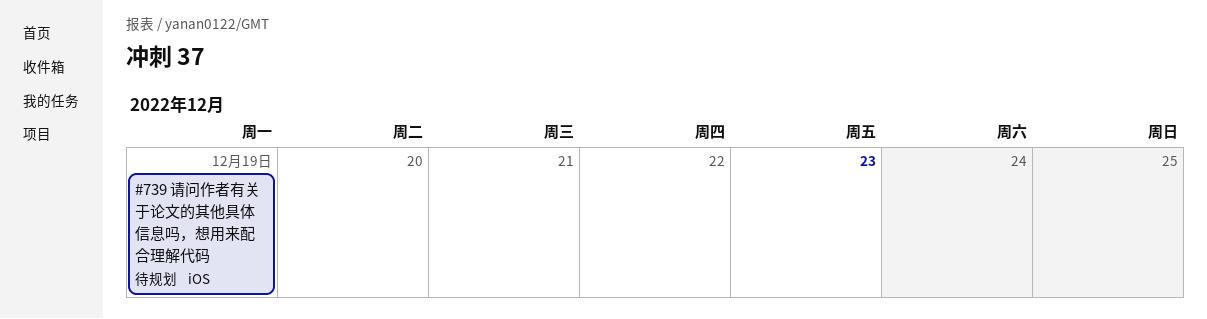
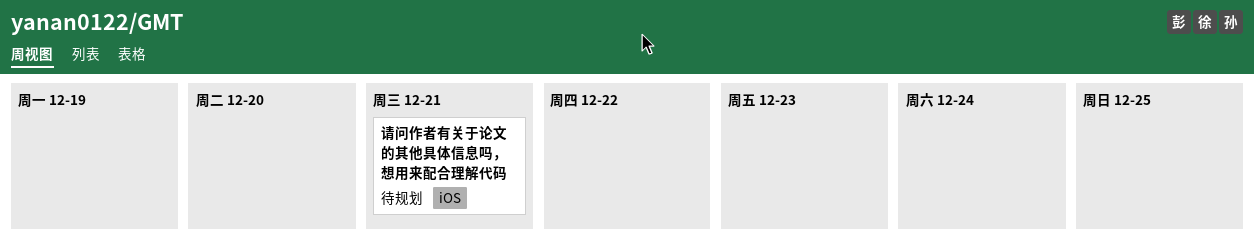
请问作者有关于论文的其他具体信息吗，想用来配合理解代码, due: Dec 19 -> Dec 21

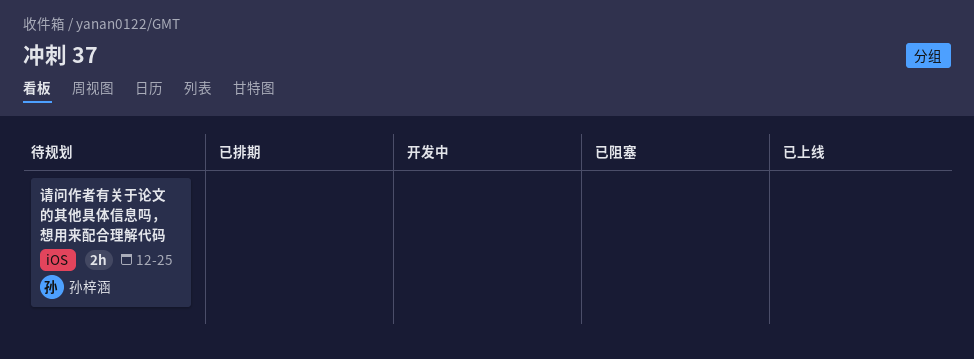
请问作者有关于论文的其他具体信息吗，想用来配合理解代码, due: Dec 21 -> Dec 25

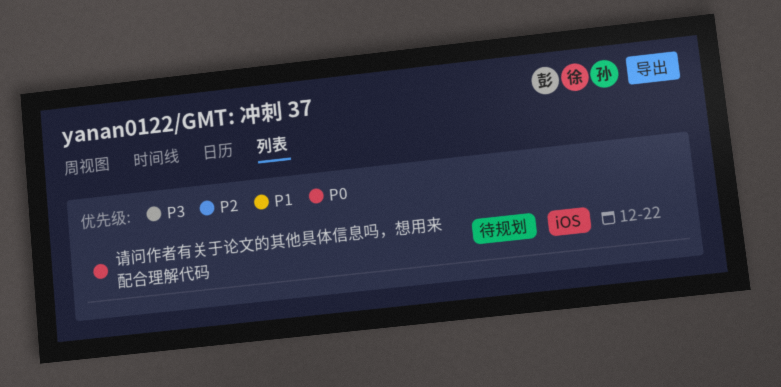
请问作者有关于论文的其他具体信息吗，想用来配合理解代码, due: Dec 25 -> Dec 22

